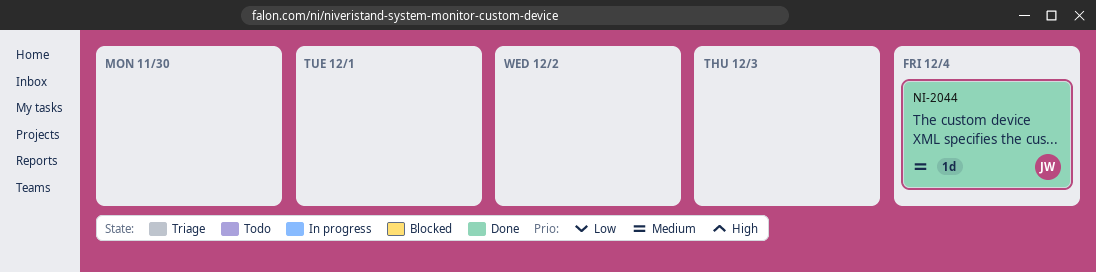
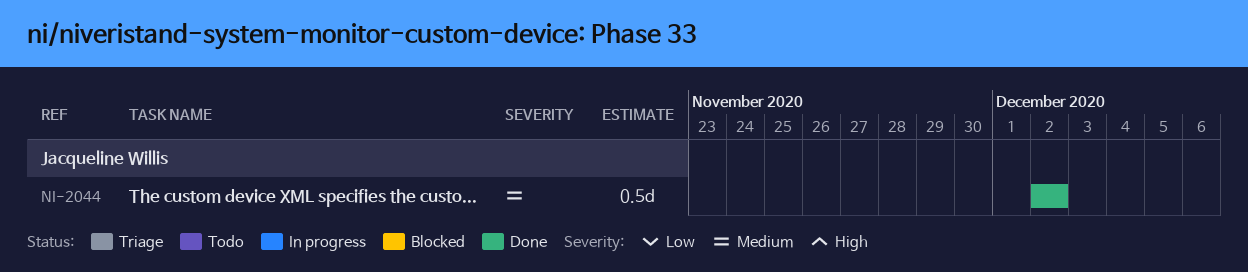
NI-2044, estimate: 1d -> 0.5d
NI-2044, due: Dec 4 -> Dec 2

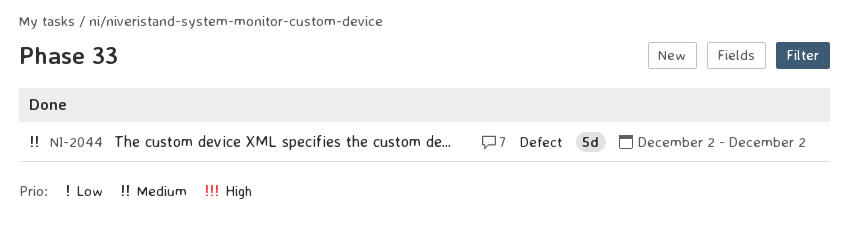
NI-2044, estimate: 0.5d -> 5d

